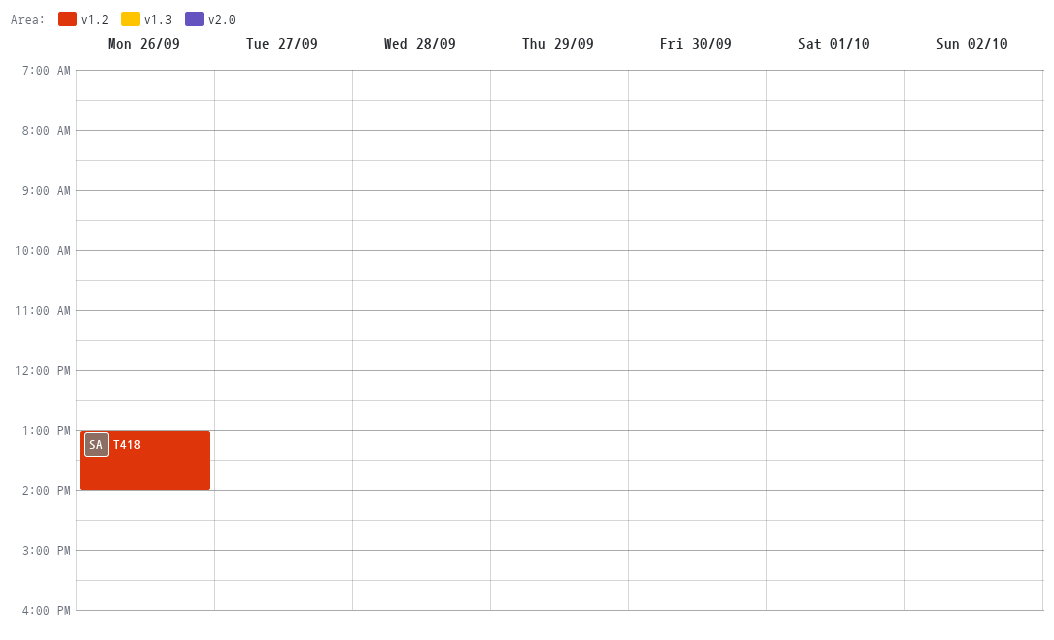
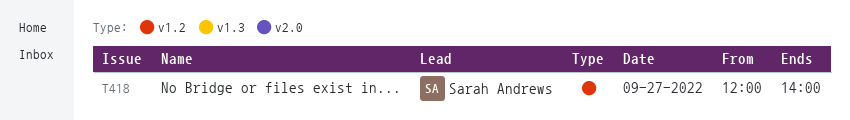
T418, day: Sep 26 -> Sep 27
T418, begins: 13:00 -> 12:00

